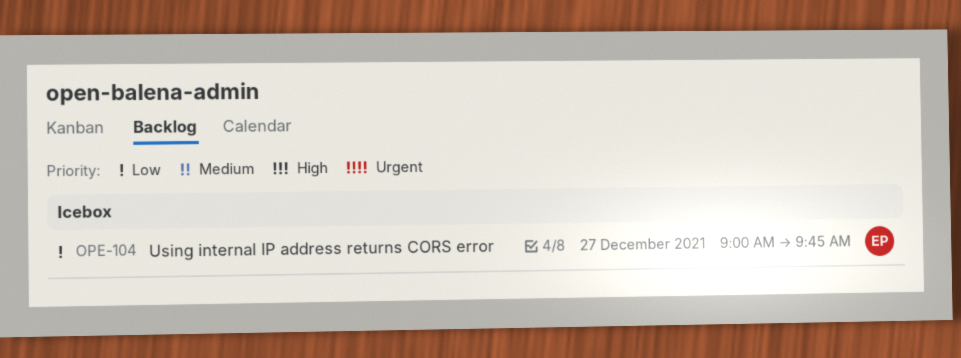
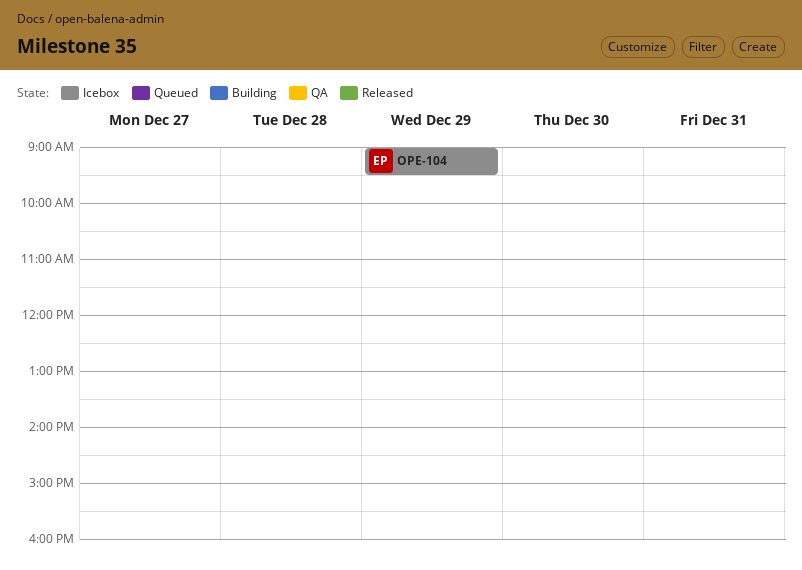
OPE-104, day: Dec 27 -> Dec 29
OPE-104, ends: 09:45 -> 09:30

